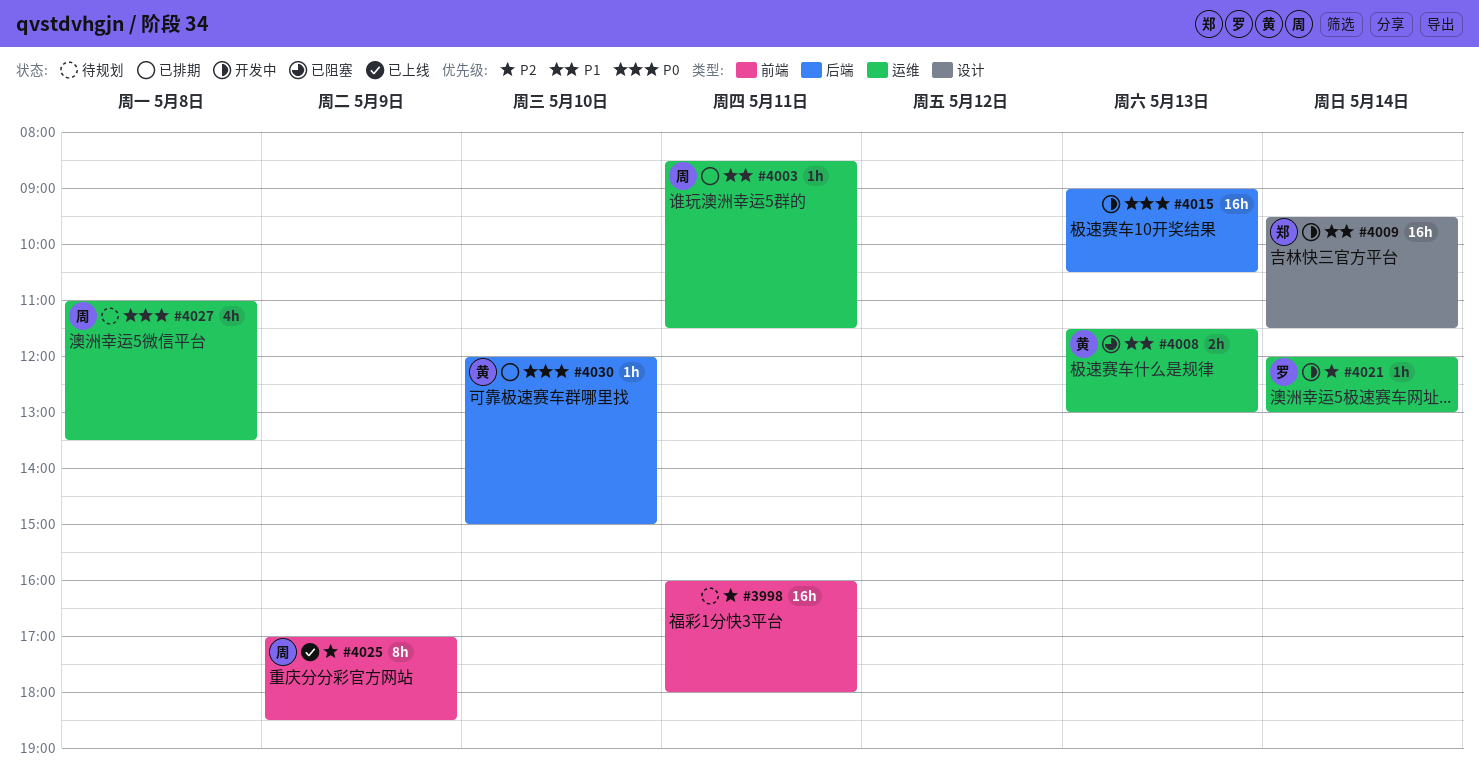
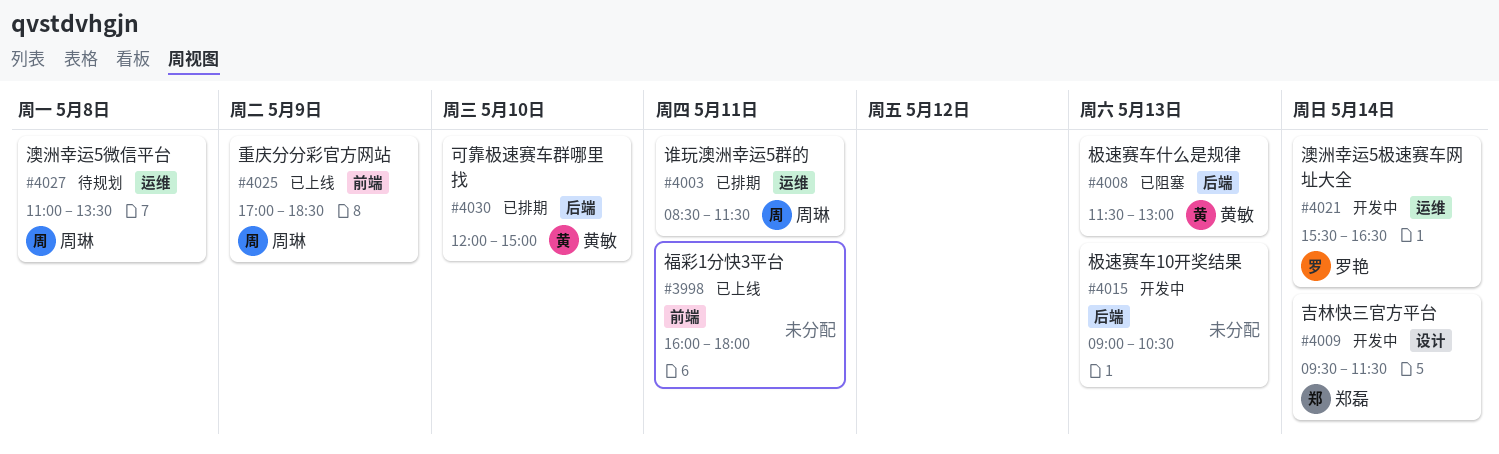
#3998, status: 待规划 -> 已上线
#4008, label: 运维 -> 后端
#4021, begins: 12:00 -> 15:30
#4021, ends: 13:00 -> 16:30

